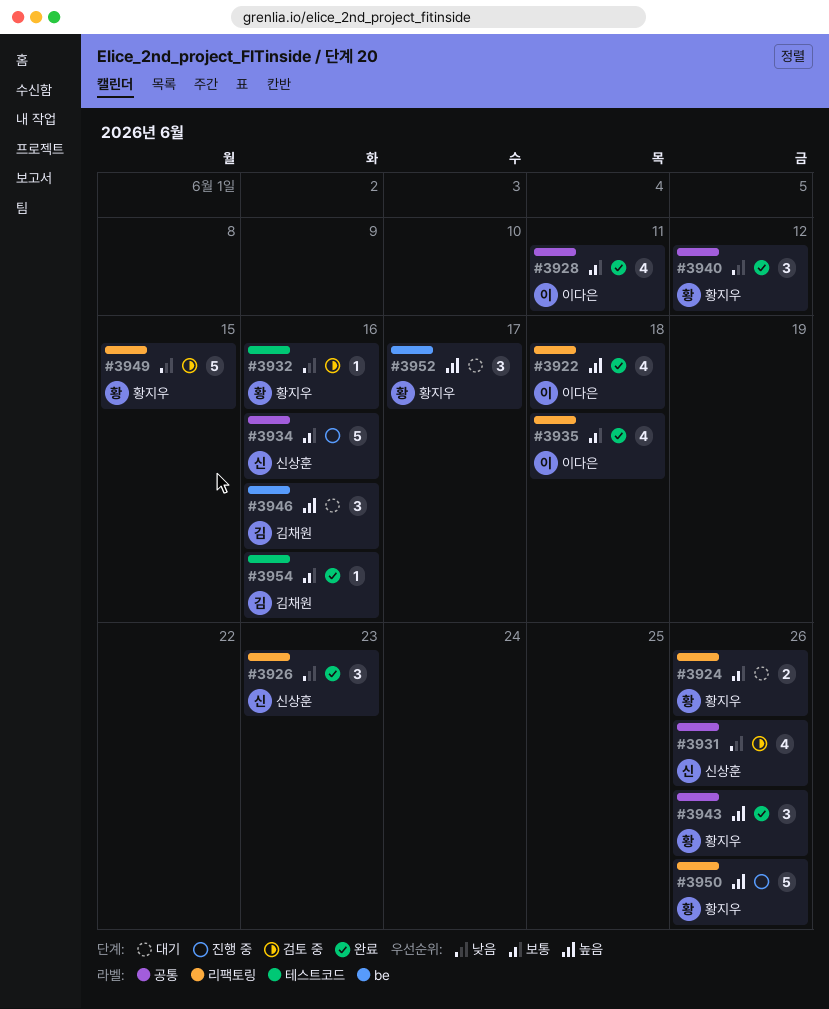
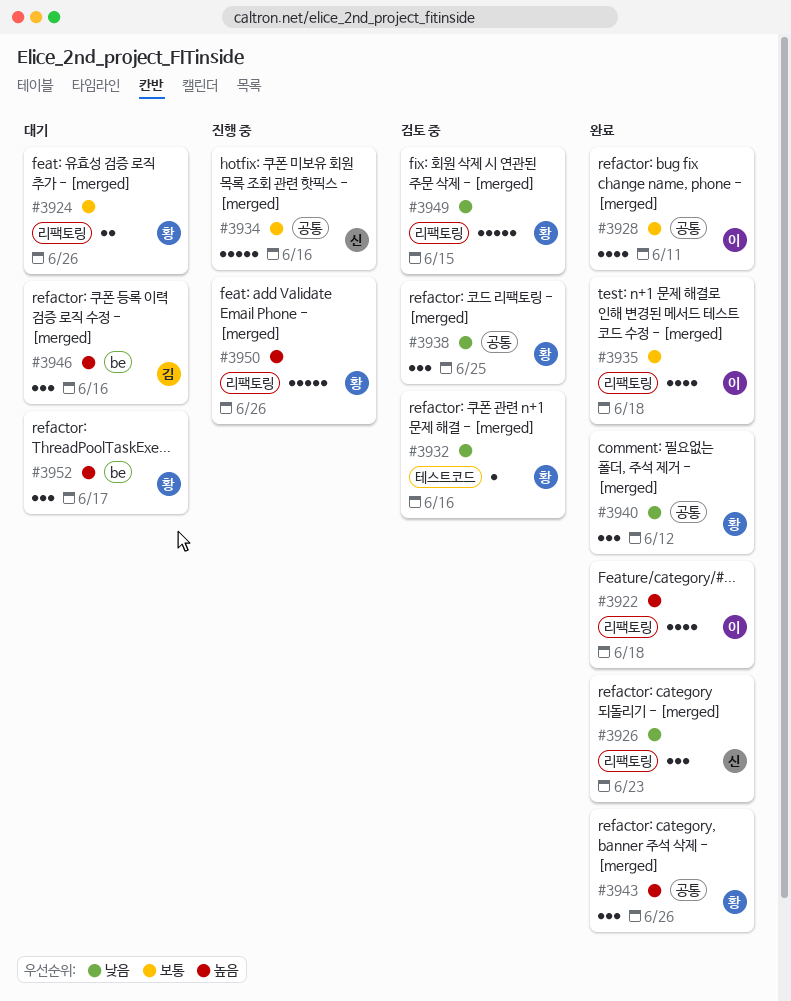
#3931: present -> none
#3938: none -> present
#3954: present -> none

